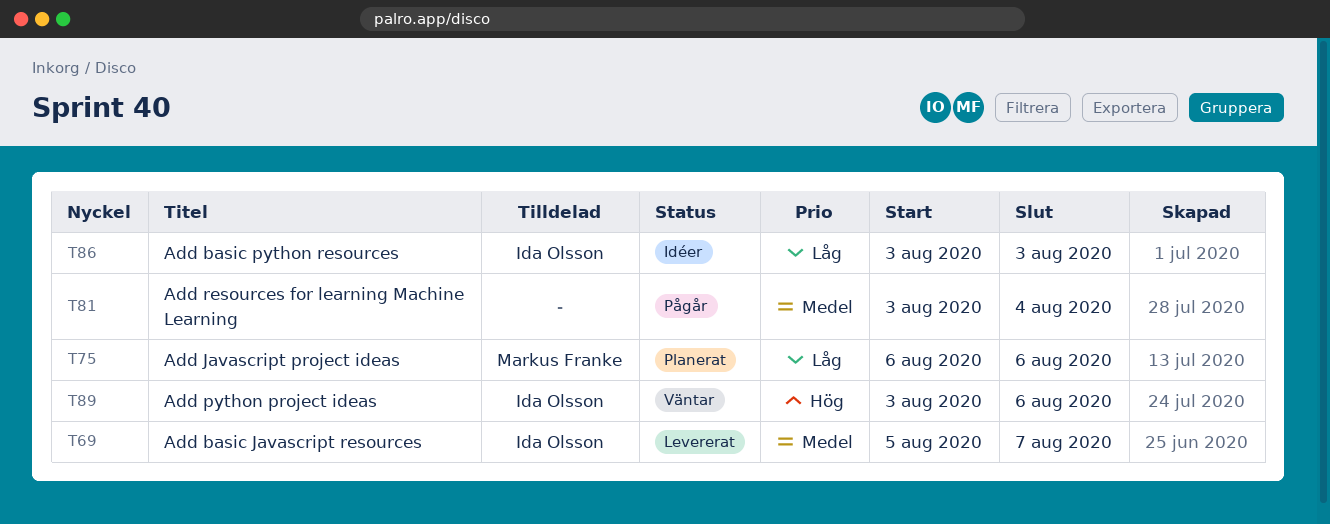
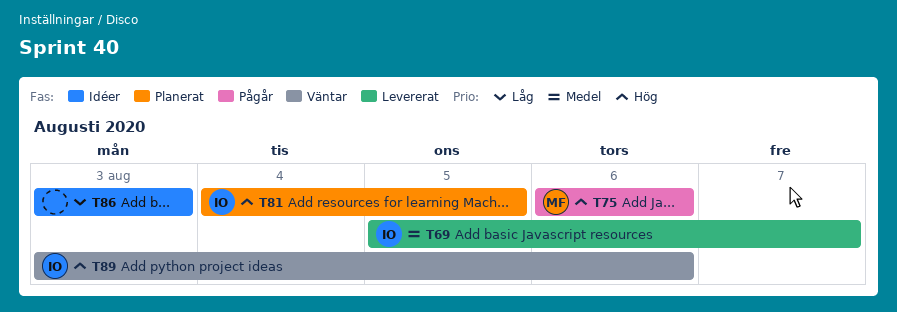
T75, status: Planerat -> Pågår
T75, priority: Låg -> Hög
T81, status: Pågår -> Planerat
T81, owner: none -> Ida Olsson
T81, priority: Medel -> Hög
T81, start: Aug 3 -> Aug 4
T81, due: Aug 4 -> Aug 5
T86, owner: Ida Olsson -> none

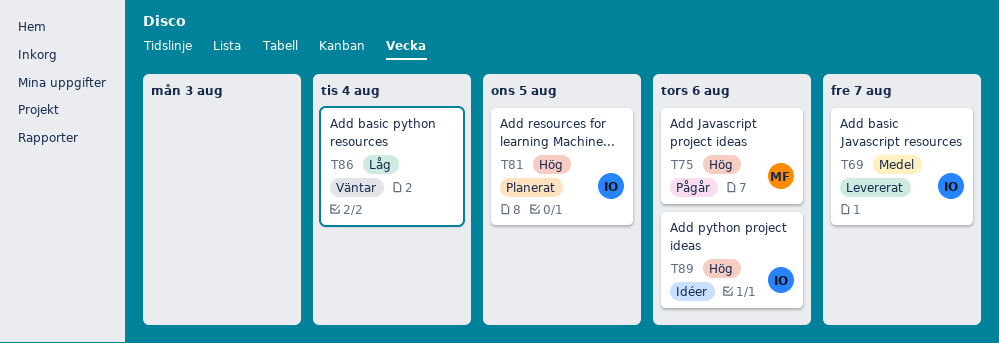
T86, status: Idéer -> Väntar
T86, due: Aug 3 -> Aug 4
T89, status: Väntar -> Idéer

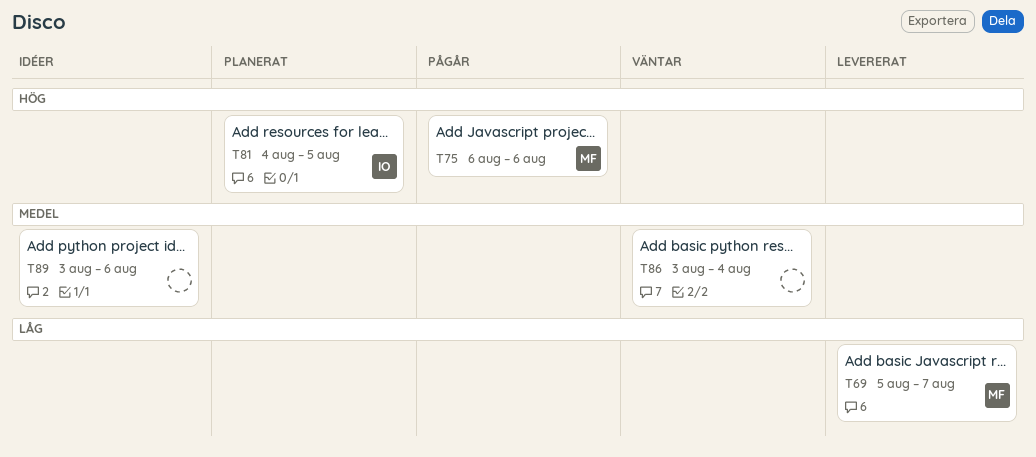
T69, owner: IO -> MF
T69, priority: Medel -> Låg
T86, priority: Låg -> Medel
T89, owner: IO -> none
T89, priority: Hög -> Medel

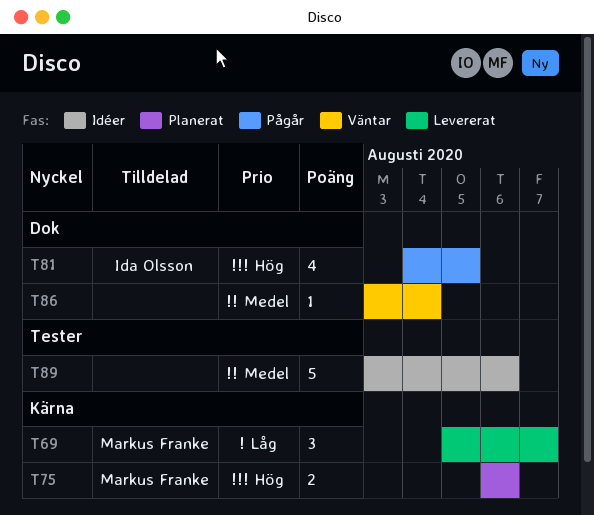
T75, status: Pågår -> Planerat
T81, status: Planerat -> Pågår

